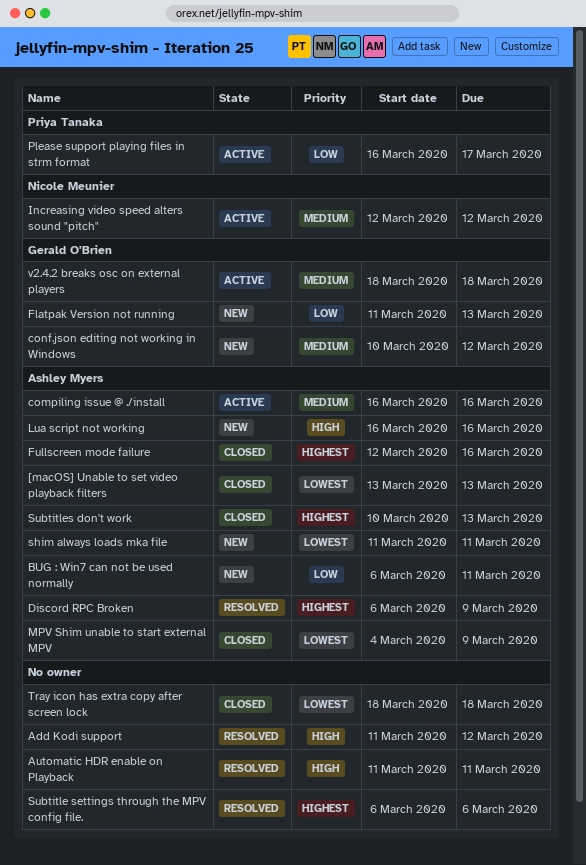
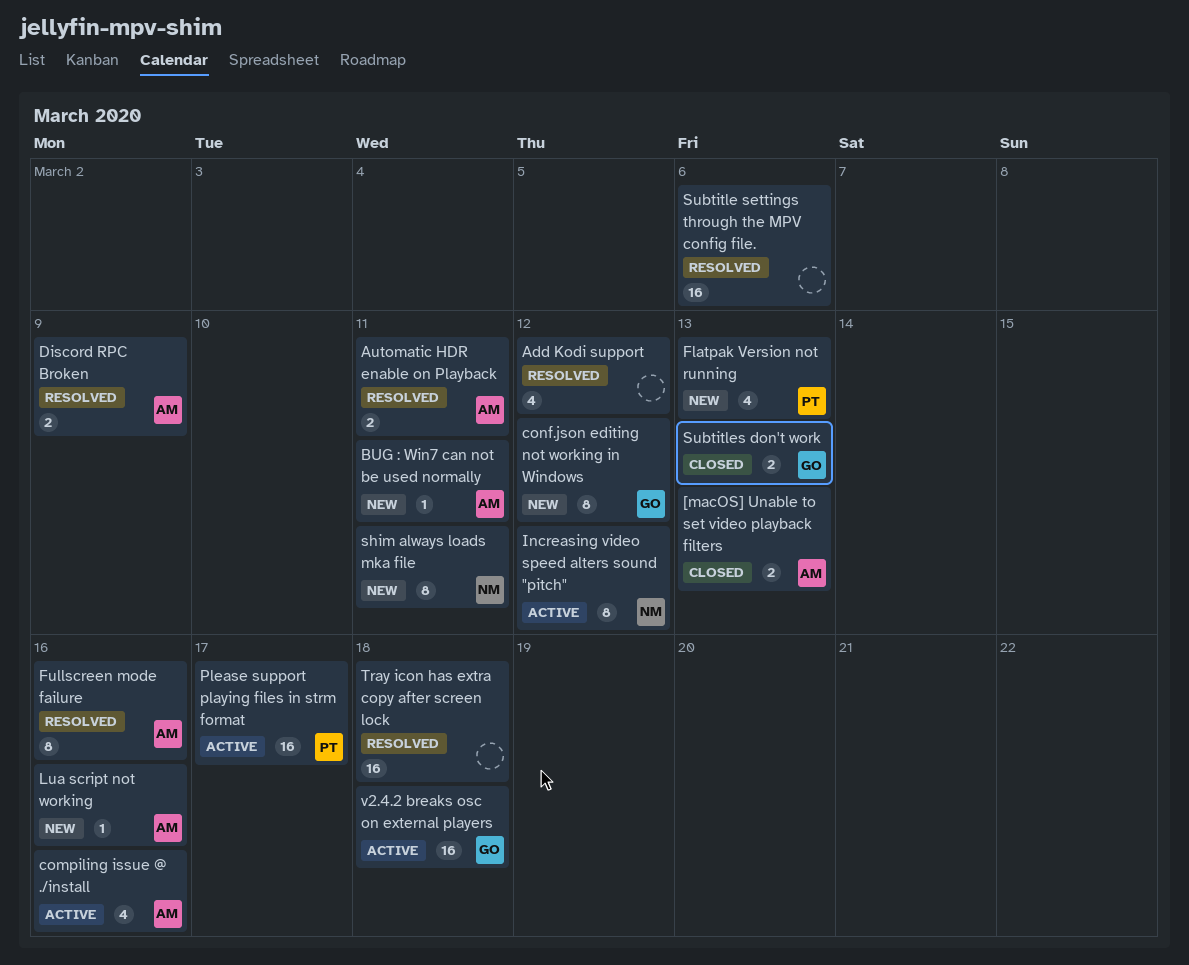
Automatic HDR enable on Playback, owner: none -> Ashley Myers
Flatpak Version not running, owner: Gerald O'Brien -> Priya Tanaka
Fullscreen mode failure, status: Closed -> Resolved
MPV Shim unable to start external MPV: present -> none
shim always loads mka file, owner: Ashley Myers -> Nicole Meunier
Subtitles don't work, owner: Ashley Myers -> Gerald O'Brien
Tray icon has extra copy after screen lock, status: Closed -> Resolved

